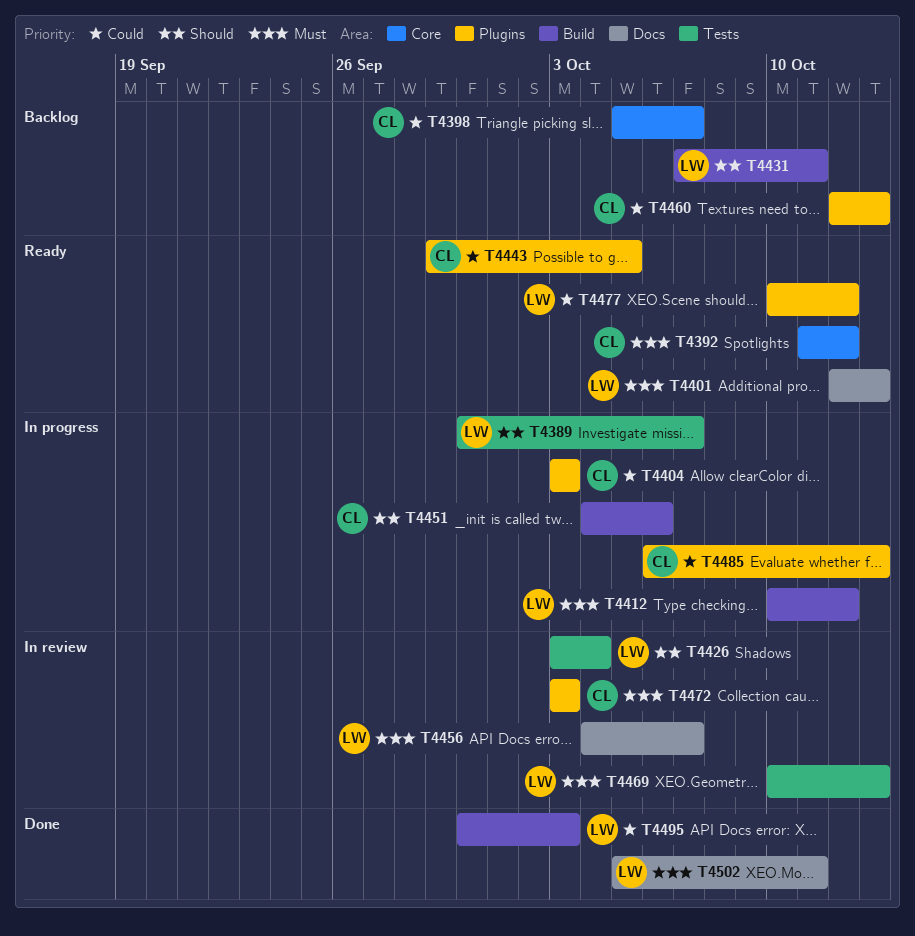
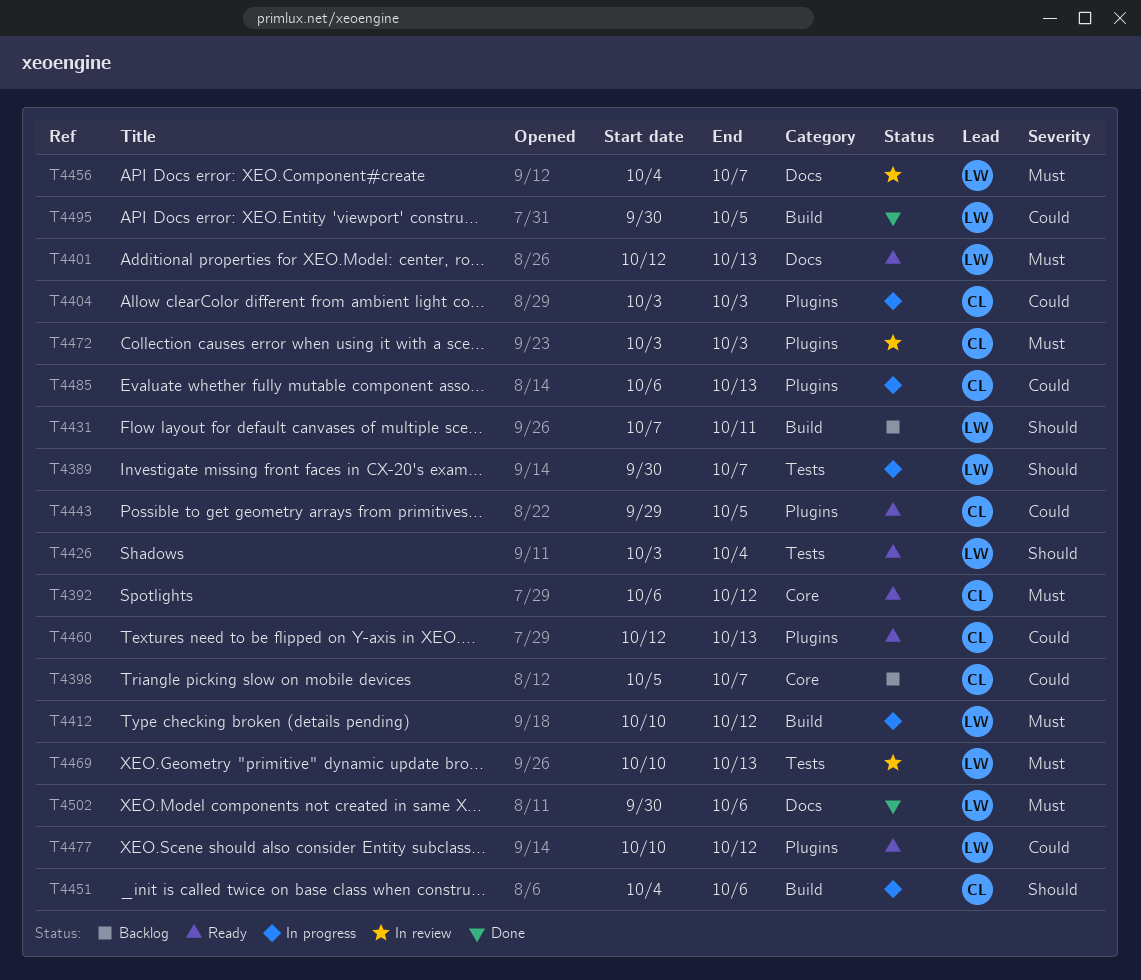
T4392, start: Oct 11 -> Oct 6
T4426, status: In review -> Ready
T4460, status: Backlog -> Ready
T4495, due: Oct 3 -> Oct 5
T4502, start: Oct 5 -> Sep 30
T4502, due: Oct 11 -> Oct 6

